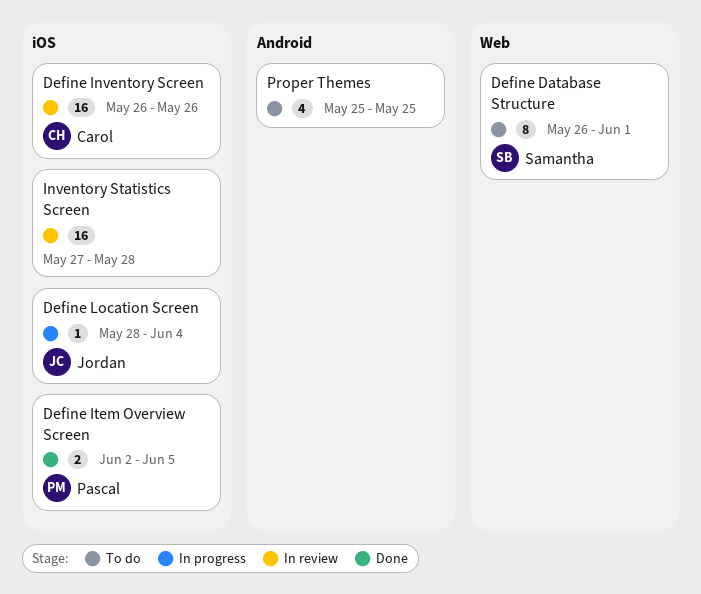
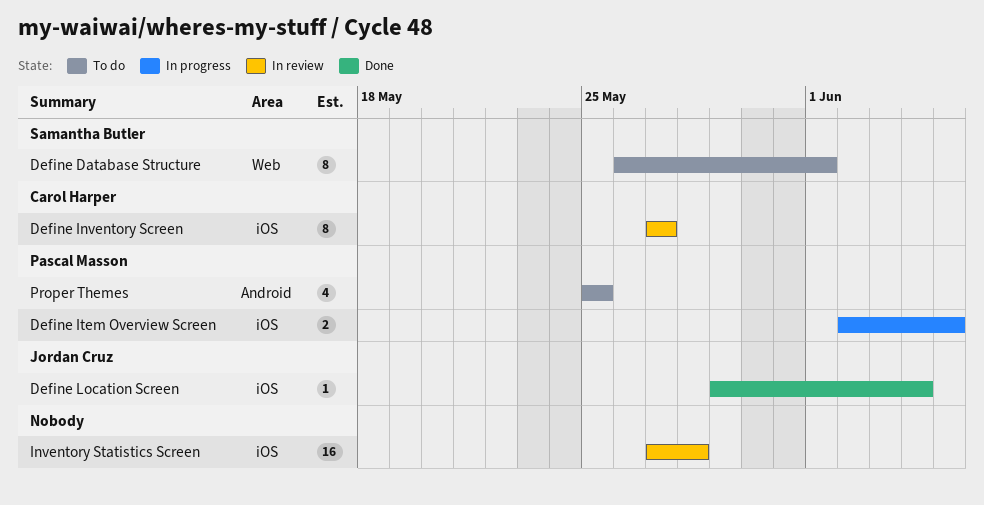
Define Inventory Screen, estimate: 16 -> 8
Define Inventory Screen, start: May 26 -> May 27
Define Inventory Screen, due: May 26 -> May 27
Define Item Overview Screen, status: Done -> In progress
Define Location Screen, status: In progress -> Done
Define Location Screen, start: May 28 -> May 29
Proper Themes, owner: none -> Pascal Masson

